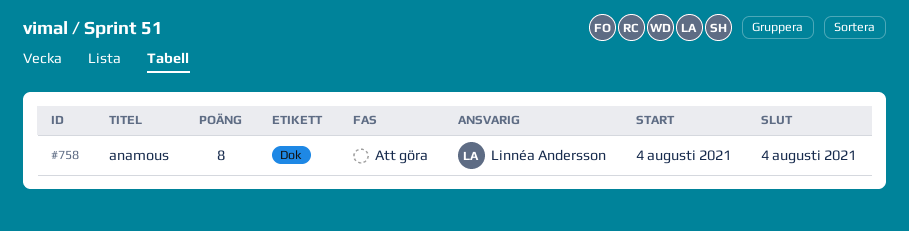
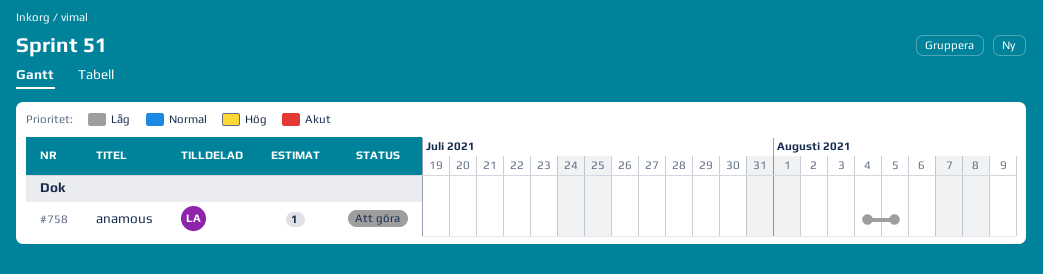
#758, estimate: 8 -> 1
#758, due: Aug 4 -> Aug 5

